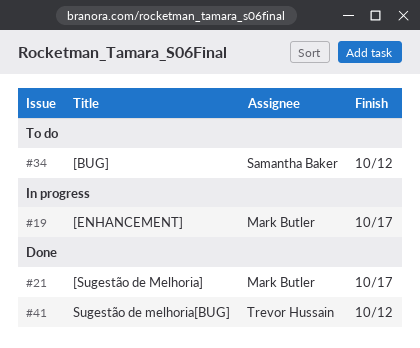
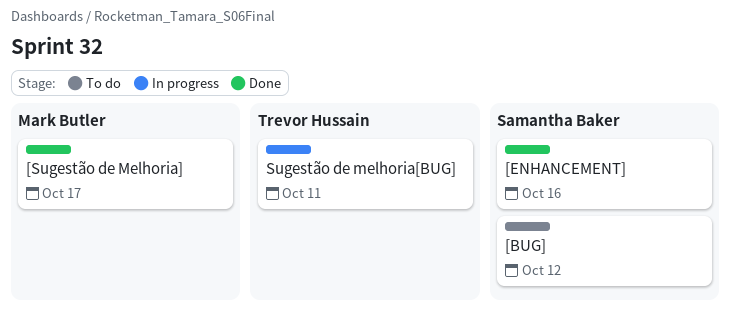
[ENHANCEMENT], status: In progress -> Done
[ENHANCEMENT], owner: Mark Butler -> Samantha Baker
[ENHANCEMENT], due: Oct 17 -> Oct 16
Sugestão de melhoria[BUG], status: Done -> In progress
Sugestão de melhoria[BUG], due: Oct 12 -> Oct 11

